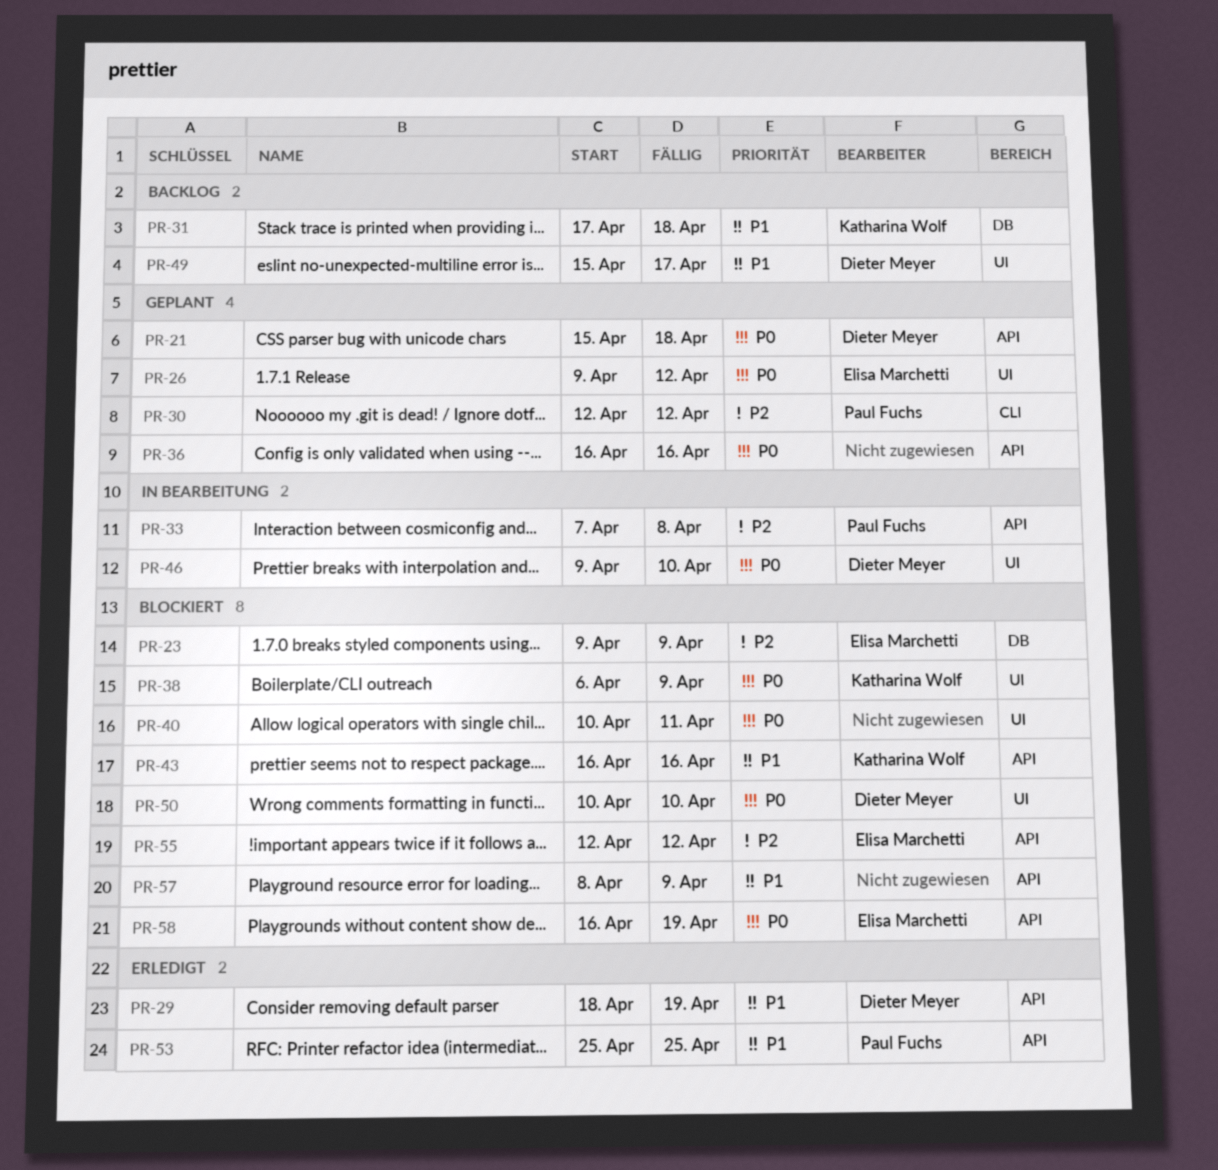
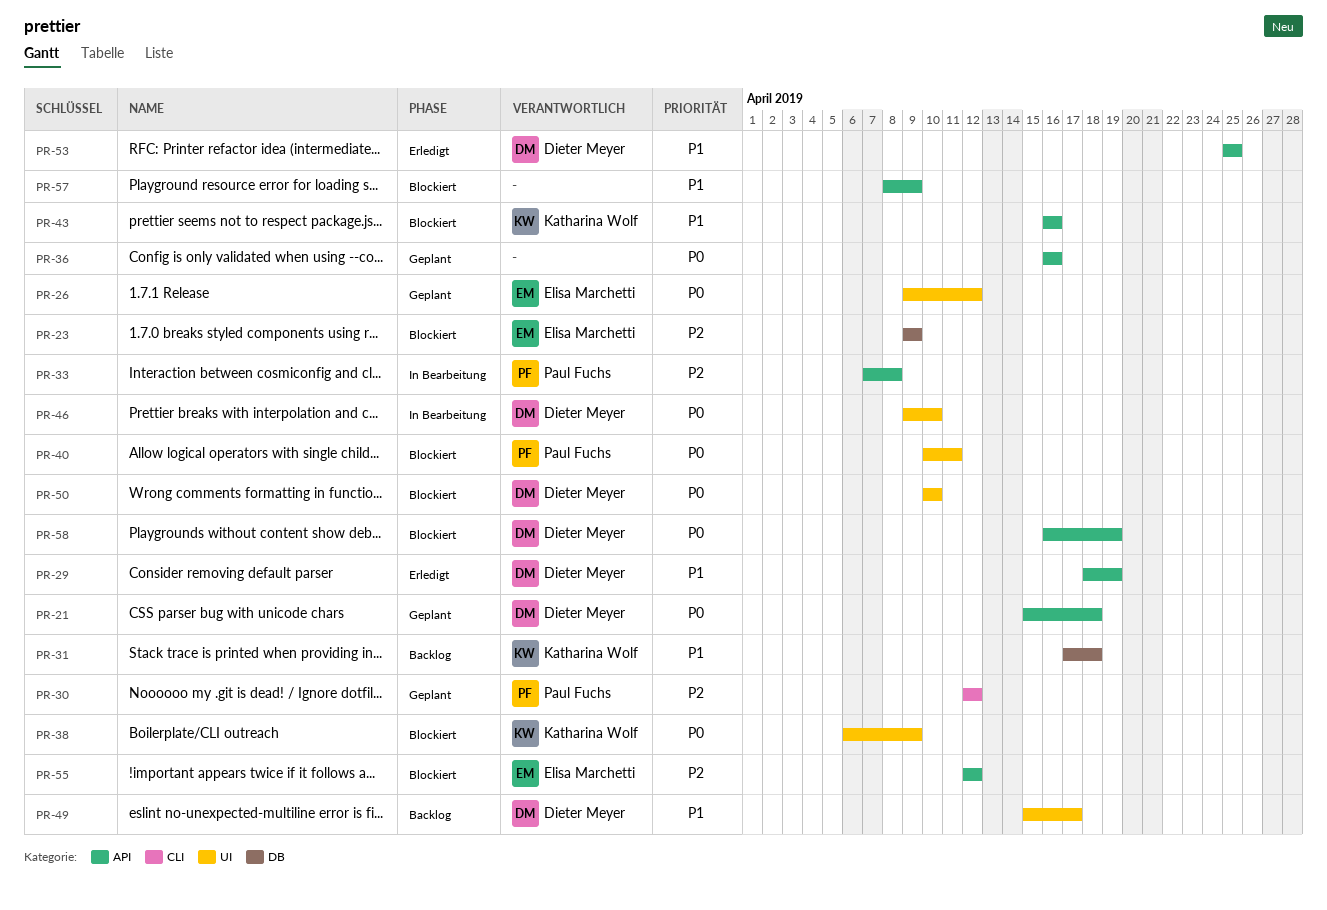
PR-40, owner: none -> Paul Fuchs
PR-53, owner: Paul Fuchs -> Dieter Meyer
PR-58, owner: Elisa Marchetti -> Dieter Meyer

